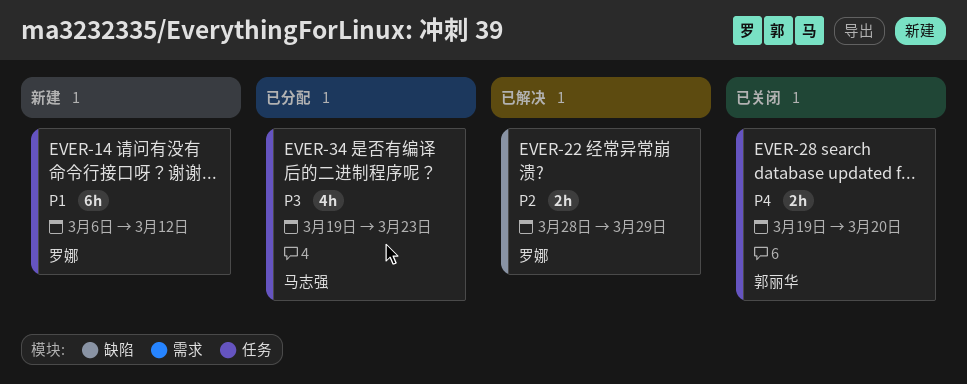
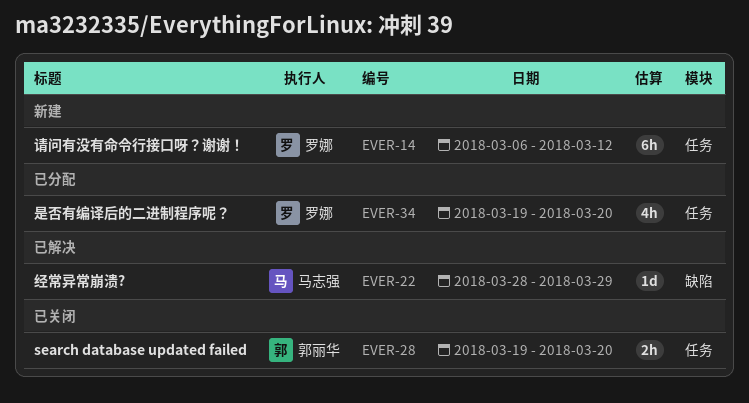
EVER-22, owner: 罗娜 -> 马志强
EVER-22, estimate: 2h -> 1d
EVER-34, owner: 马志强 -> 罗娜
EVER-34, due: Mar 23 -> Mar 20

